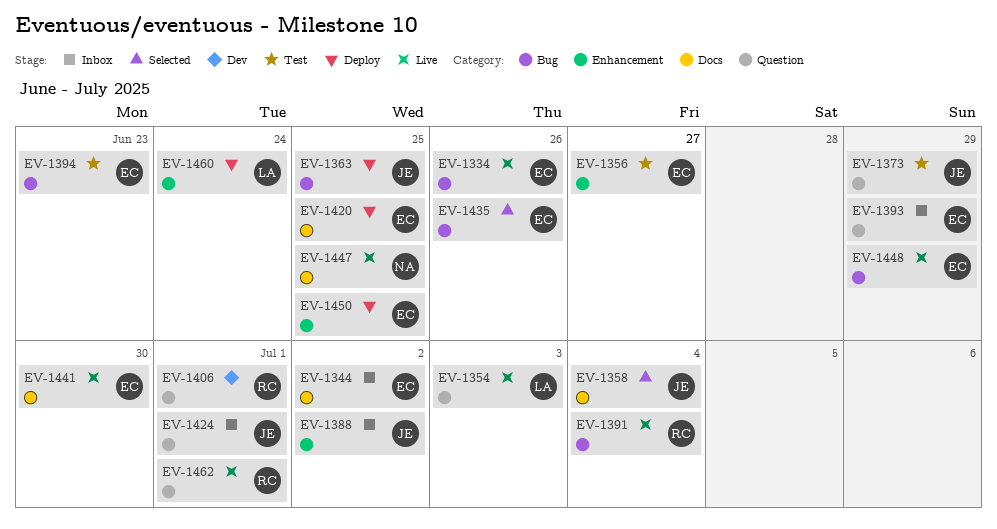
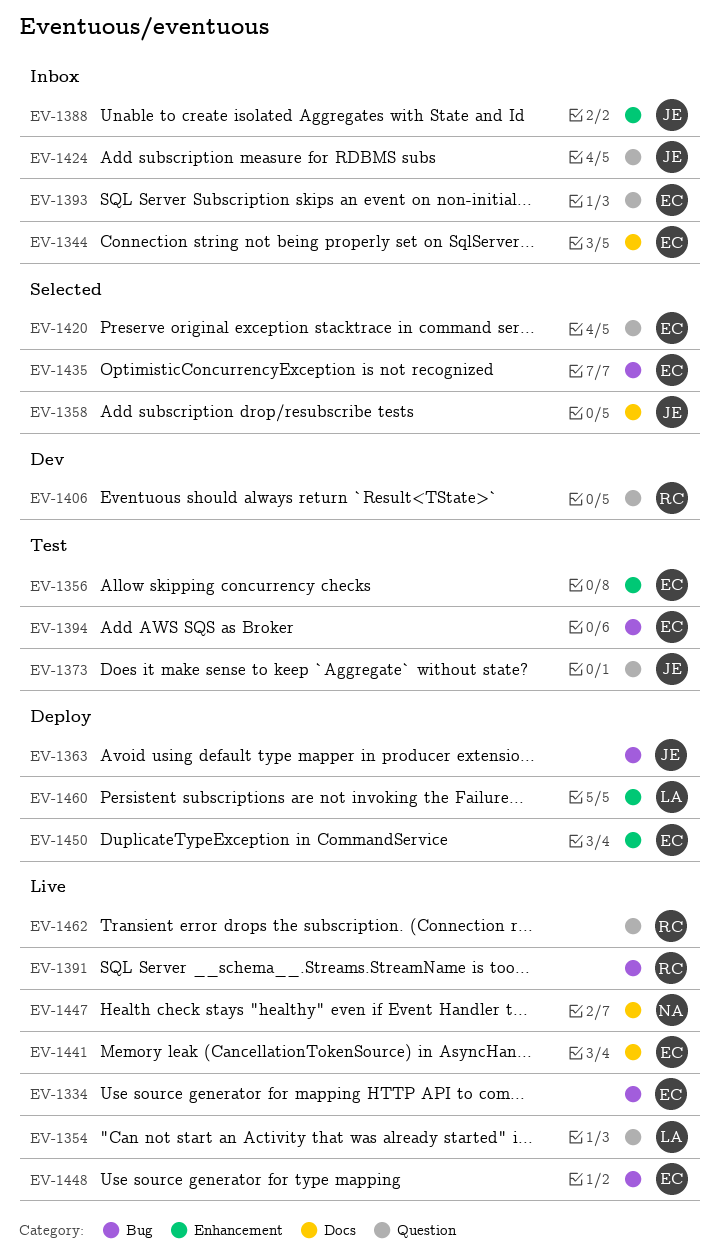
EV-1420, status: Deploy -> Selected
EV-1420, label: Docs -> Question

